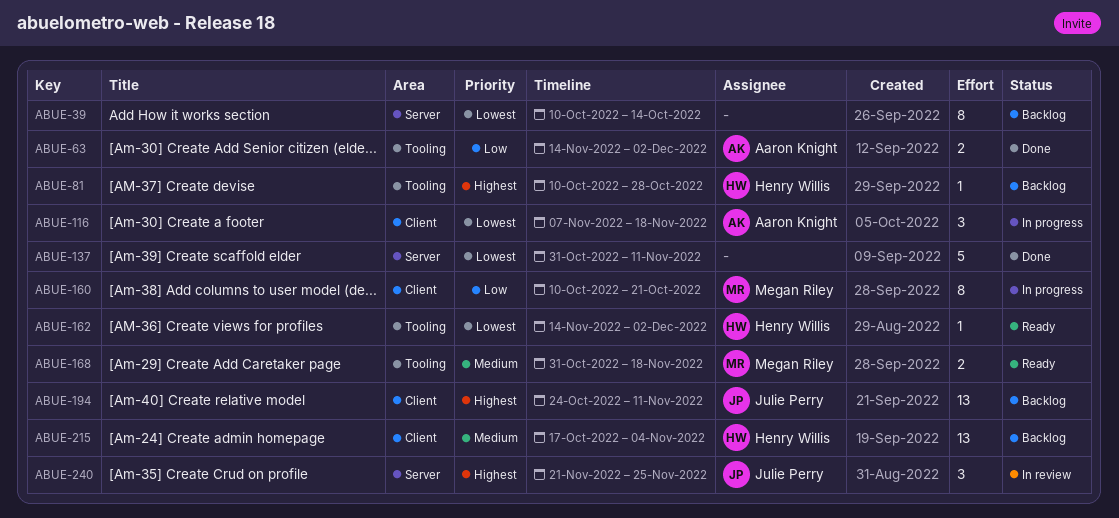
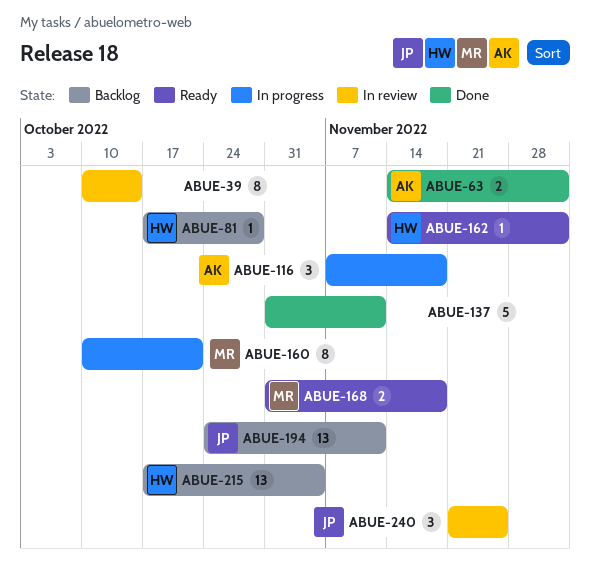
ABUE-39, status: Backlog -> In review
ABUE-81, start: Oct 10 -> Oct 17

